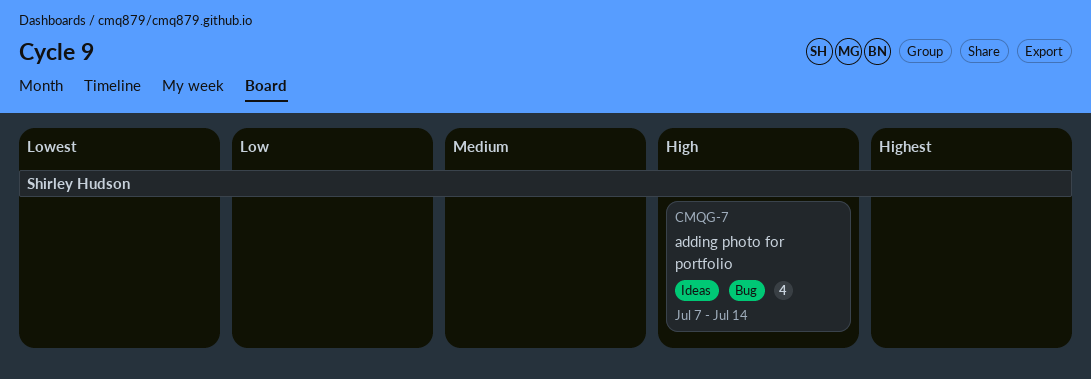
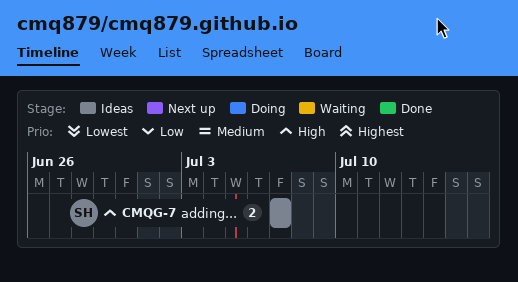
CMQG-7, estimate: 4 -> 2
CMQG-7, due: Jul 14 -> Jul 7

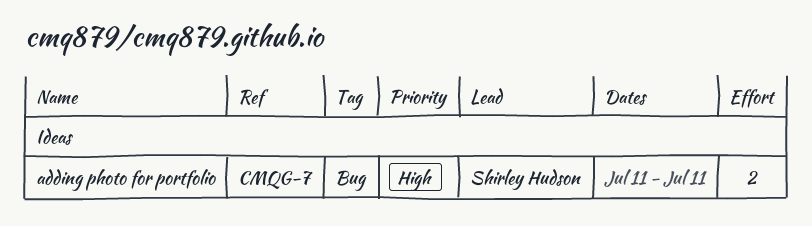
CMQG-7, start: Jul 7 -> Jul 11
CMQG-7, due: Jul 7 -> Jul 11

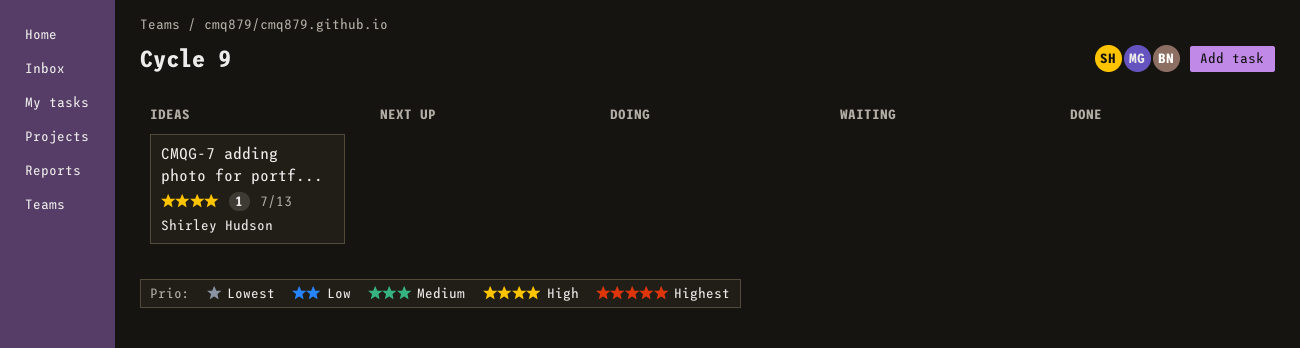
CMQG-7, estimate: 2 -> 1
CMQG-7, due: Jul 11 -> Jul 13

